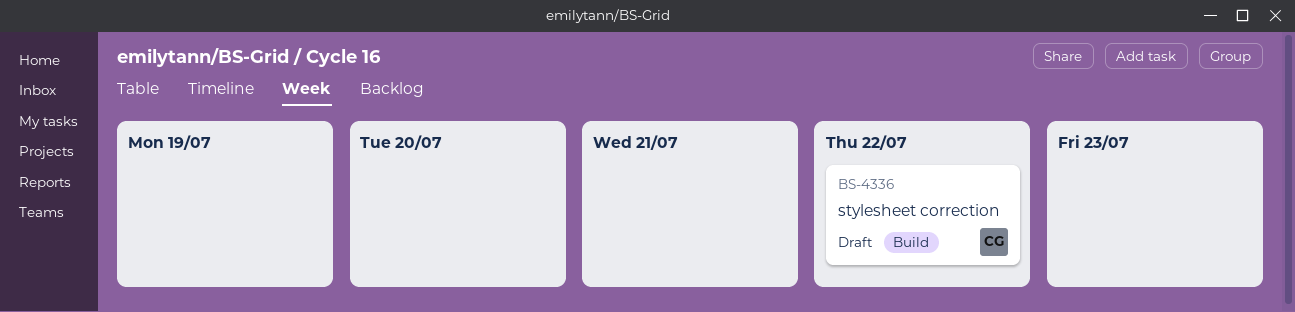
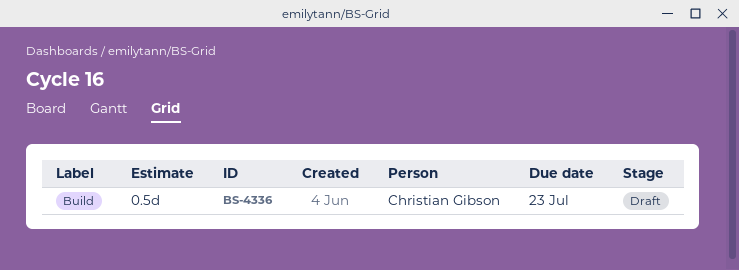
BS-4336, due: Jul 22 -> Jul 23

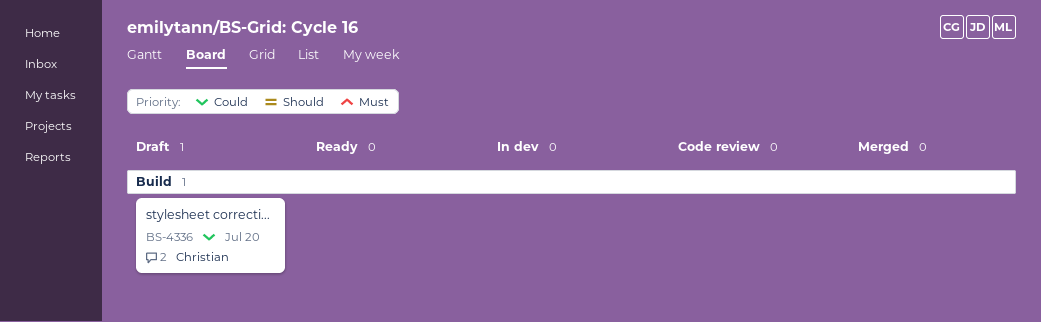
BS-4336, due: Jul 23 -> Jul 20

